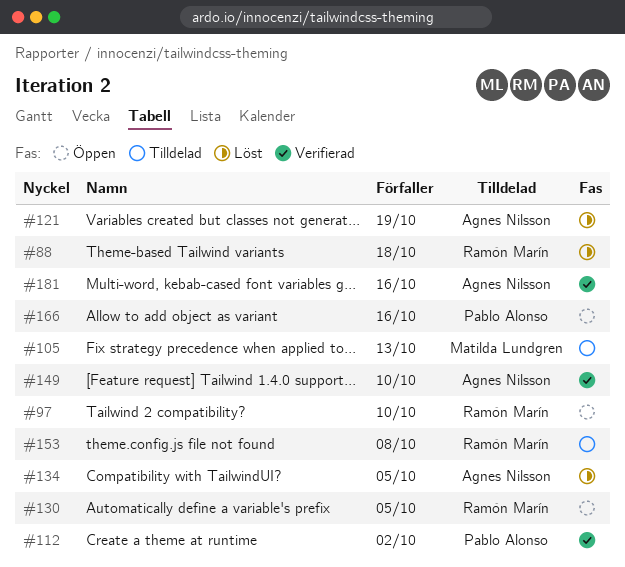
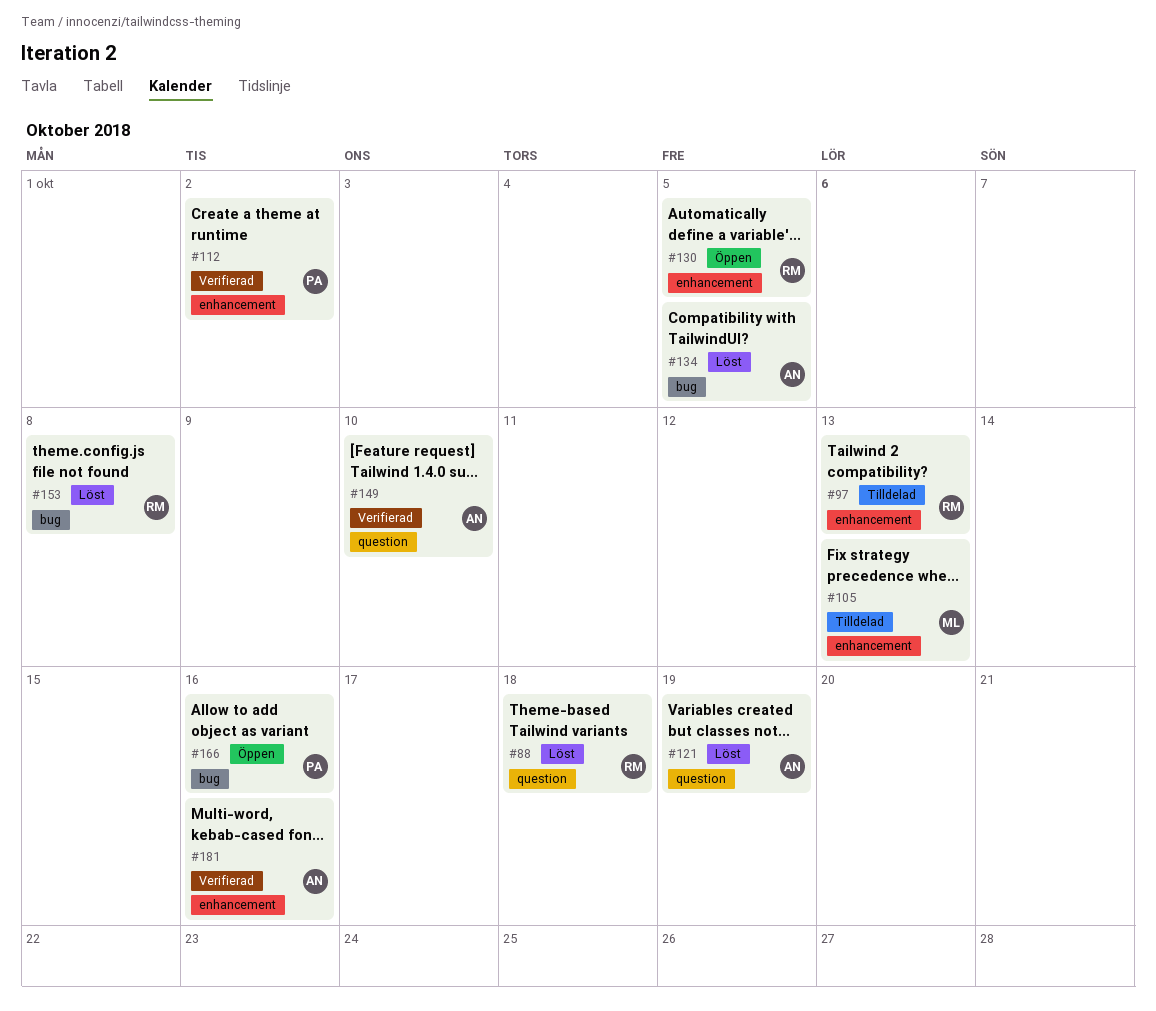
#97, status: Öppen -> Tilldelad
#97, due: Oct 10 -> Oct 13
#153, status: Tilldelad -> Löst

